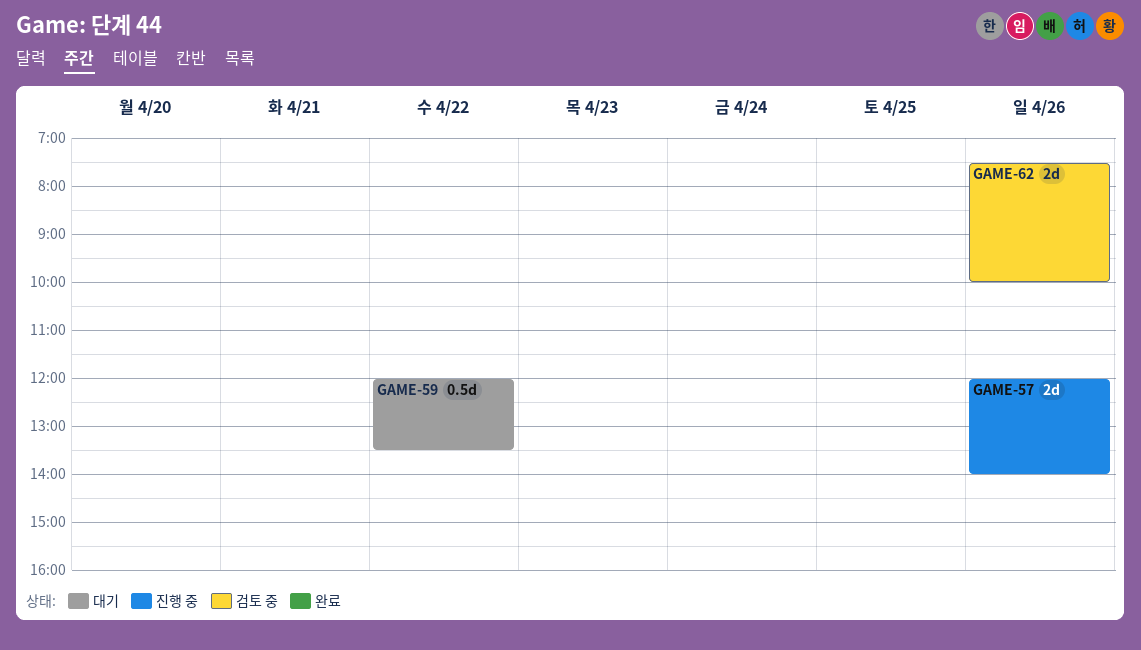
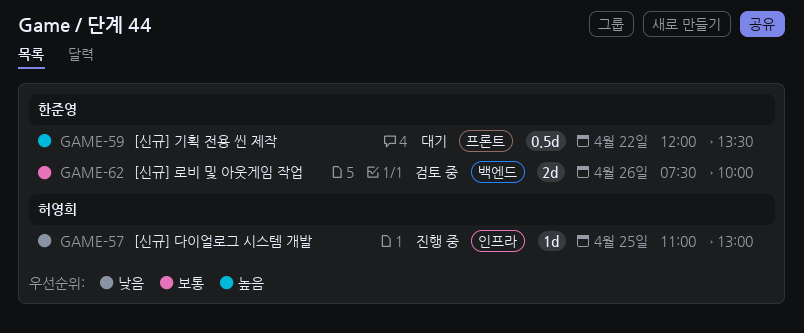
GAME-57, estimate: 2d -> 1d
GAME-57, day: Apr 26 -> Apr 25
GAME-57, begins: 12:00 -> 11:00
GAME-57, ends: 14:00 -> 13:00

